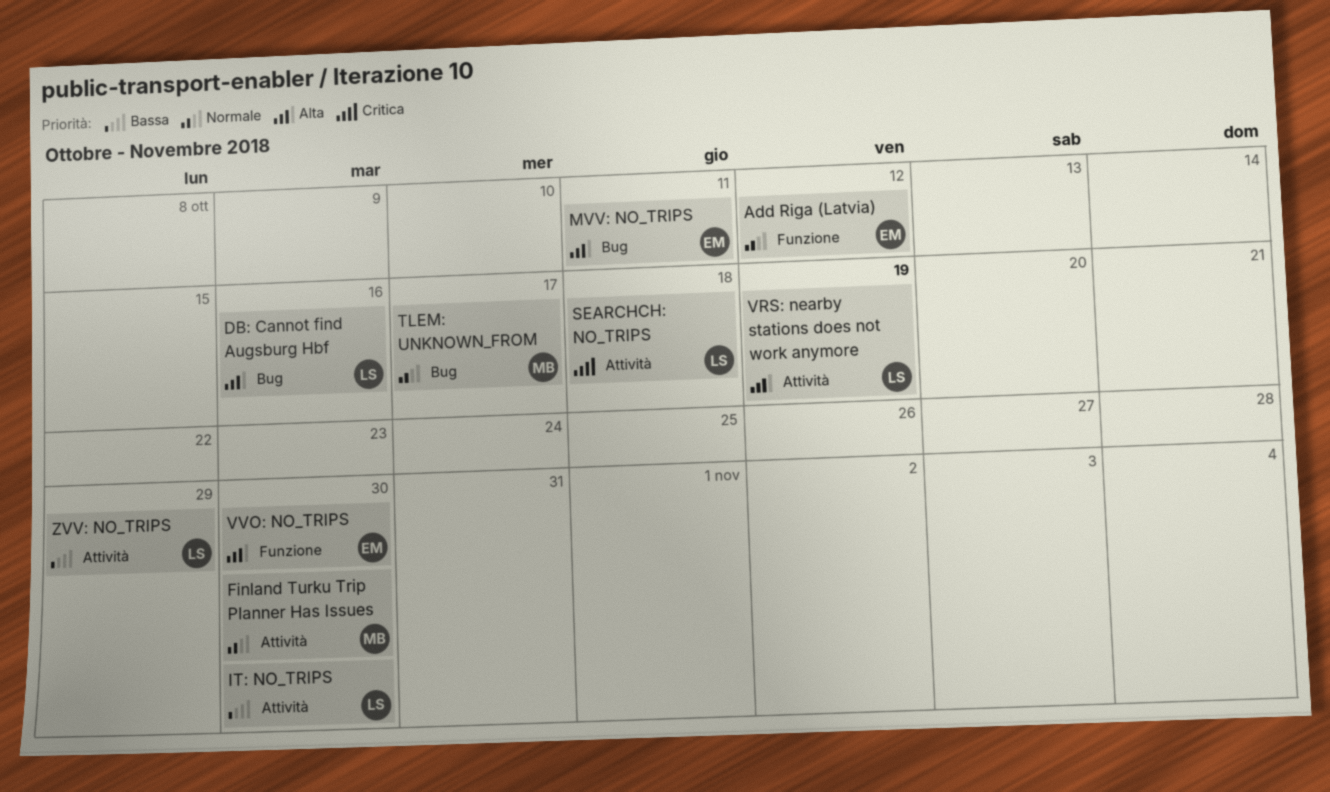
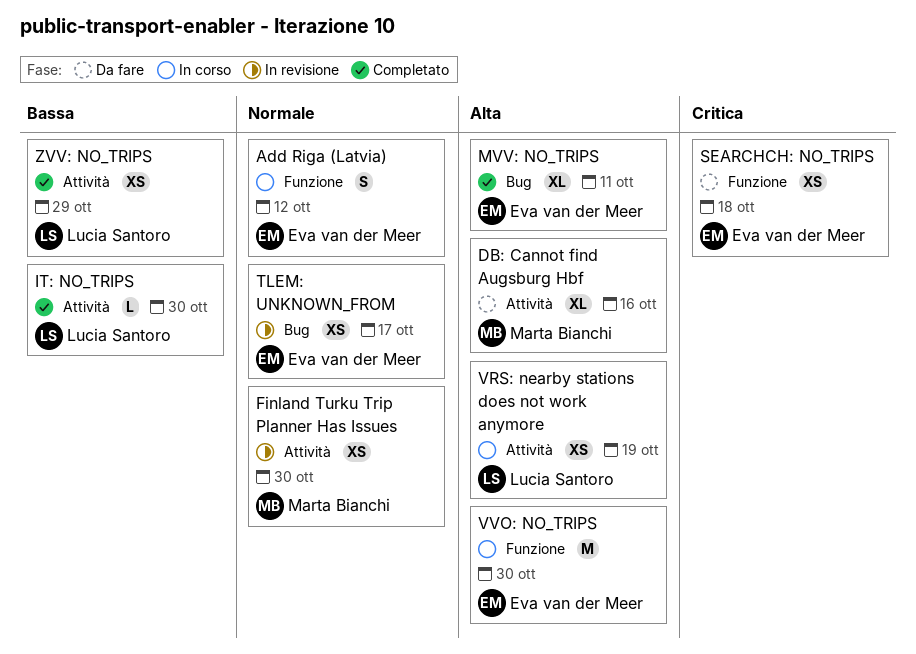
DB: Cannot find Augsburg Hbf, owner: Lucia Santoro -> Marta Bianchi
DB: Cannot find Augsburg Hbf, label: Bug -> Attività
SEARCHCH: NO_TRIPS, owner: Lucia Santoro -> Eva van der Meer
SEARCHCH: NO_TRIPS, label: Attività -> Funzione
TLEM: UNKNOWN_FROM, owner: Marta Bianchi -> Eva van der Meer

